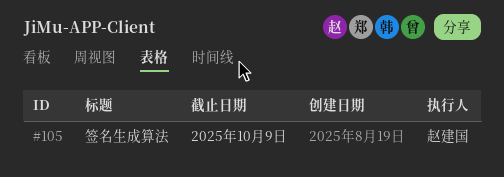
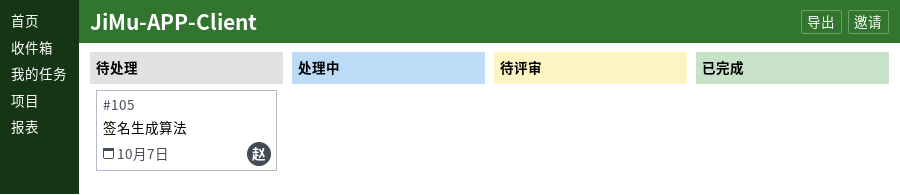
#105, due: Oct 9 -> Oct 7

